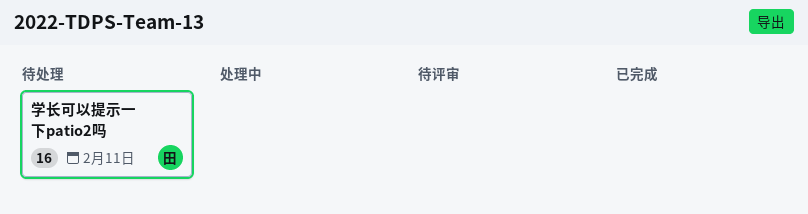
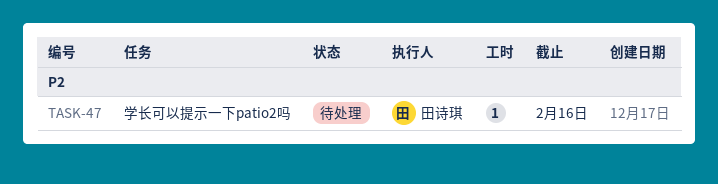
学长可以提示一下patio2吗, estimate: 16 -> 1
学长可以提示一下patio2吗, due: Feb 11 -> Feb 16

